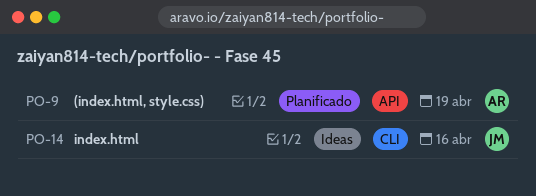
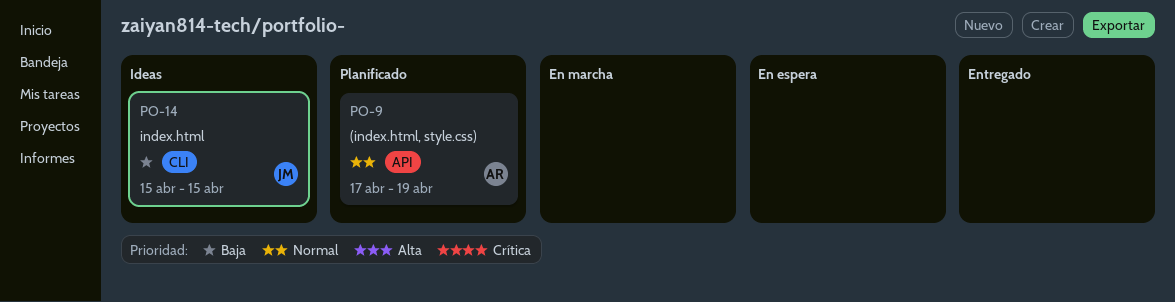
PO-14, due: Apr 16 -> Apr 15

